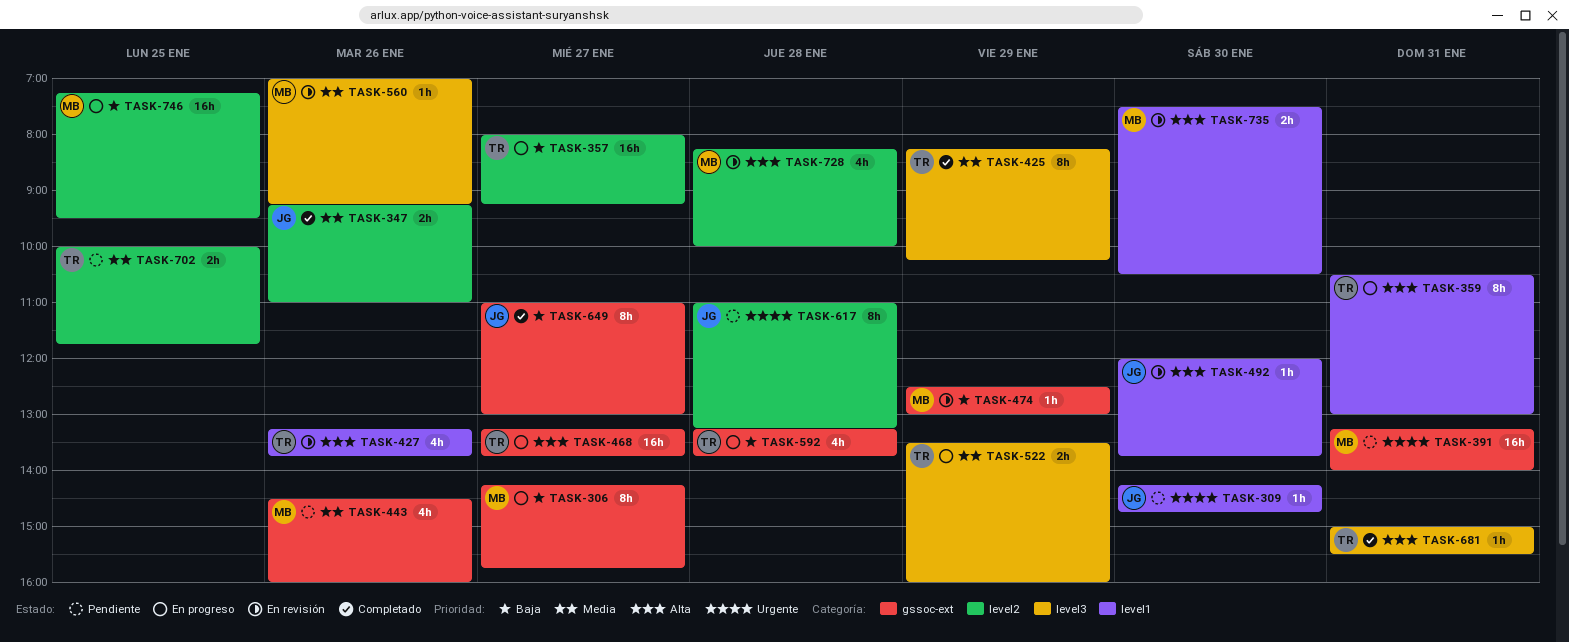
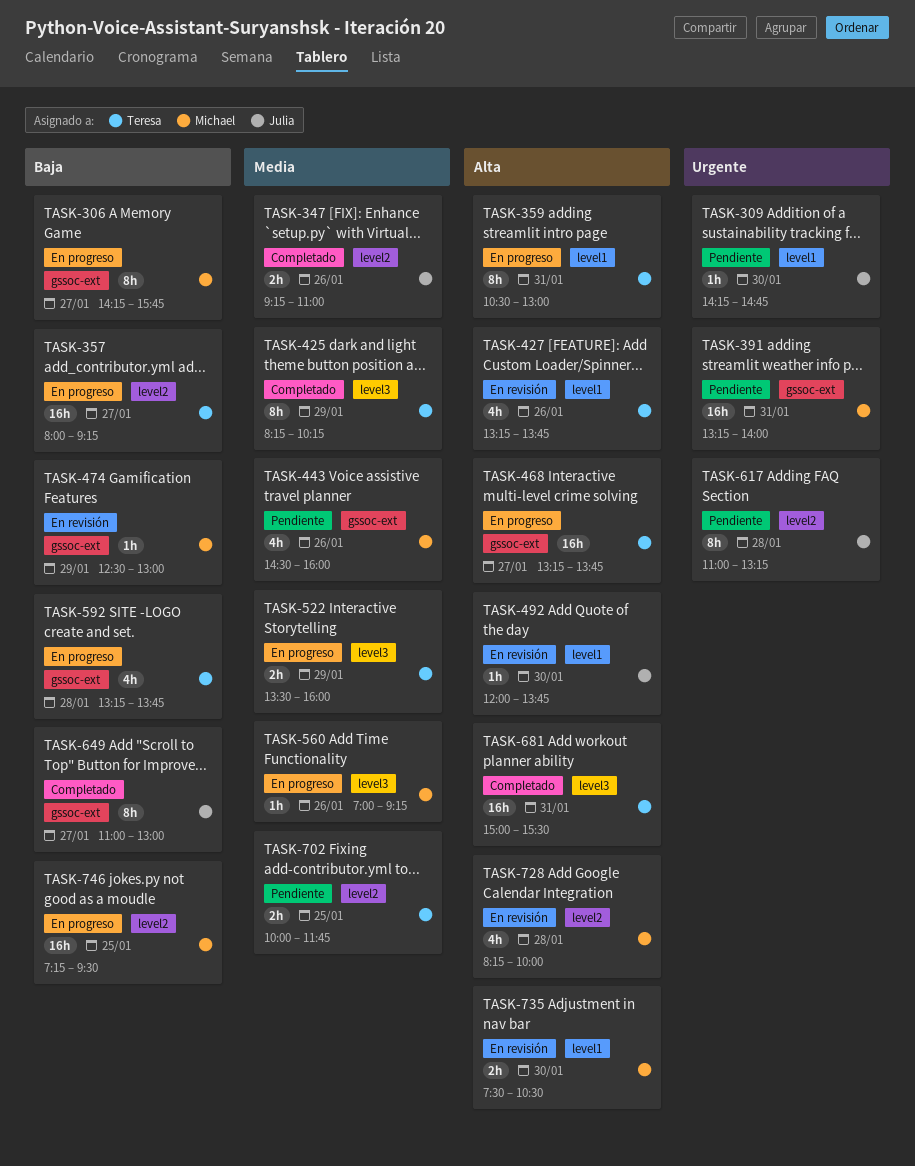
TASK-560, status: En revisión -> En progreso
TASK-681, estimate: 1h -> 16h

